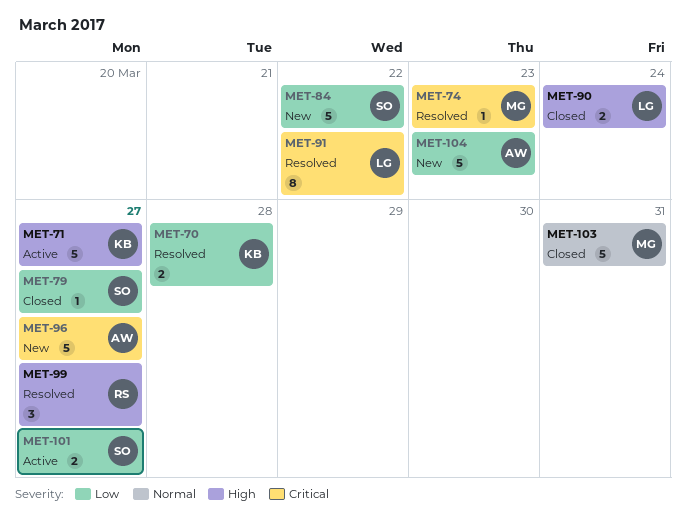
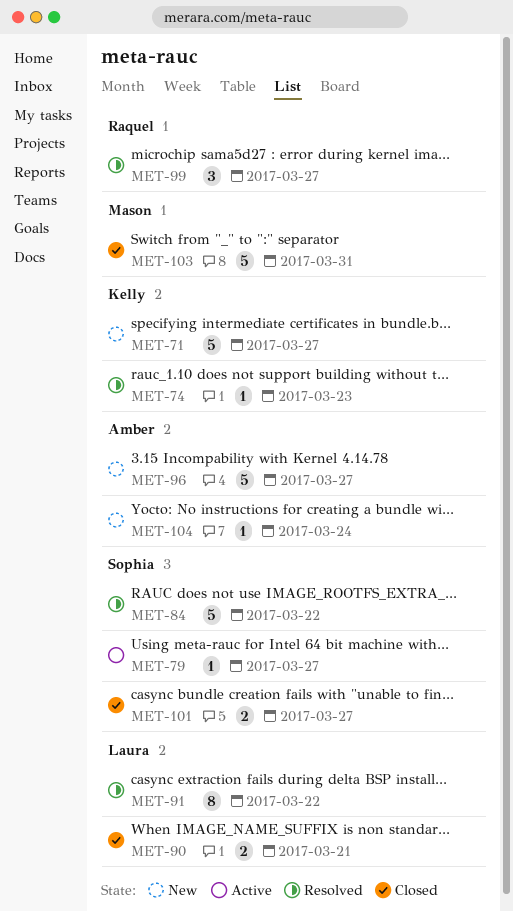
MET-70: present -> none
MET-71, status: Active -> New
MET-74, owner: Mason -> Kelly
MET-79, status: Closed -> Active
MET-84, status: New -> Resolved
MET-90, due: Mar 24 -> Mar 21
MET-101, status: Active -> Closed
MET-104, estimate: 5 -> 1
MET-104, due: Mar 23 -> Mar 24

